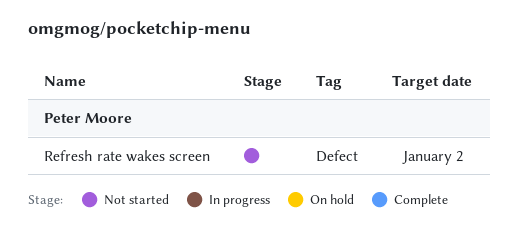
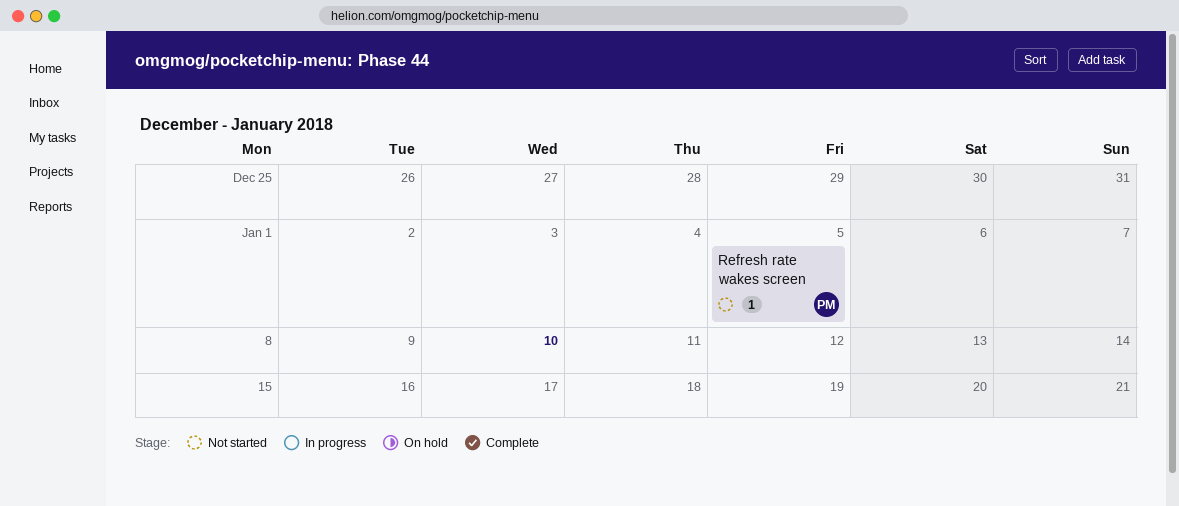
Refresh rate wakes screen, due: Jan 2 -> Jan 5

